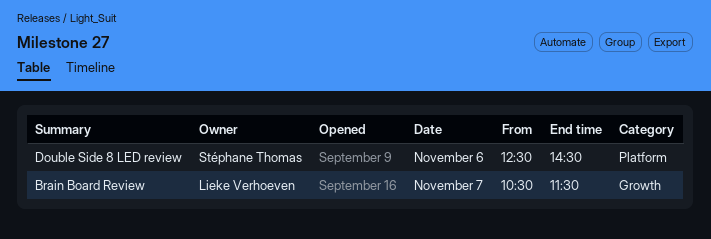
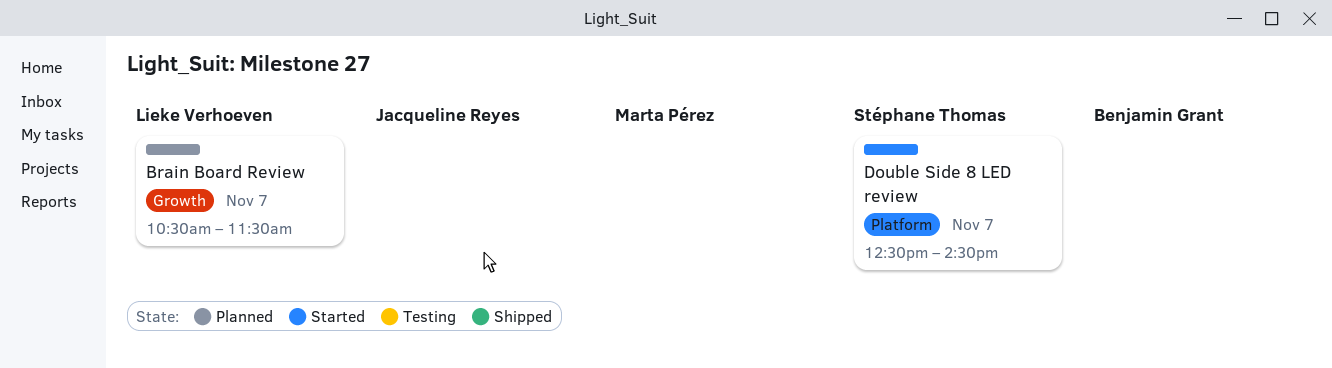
Double Side 8 LED review, day: Nov 6 -> Nov 7

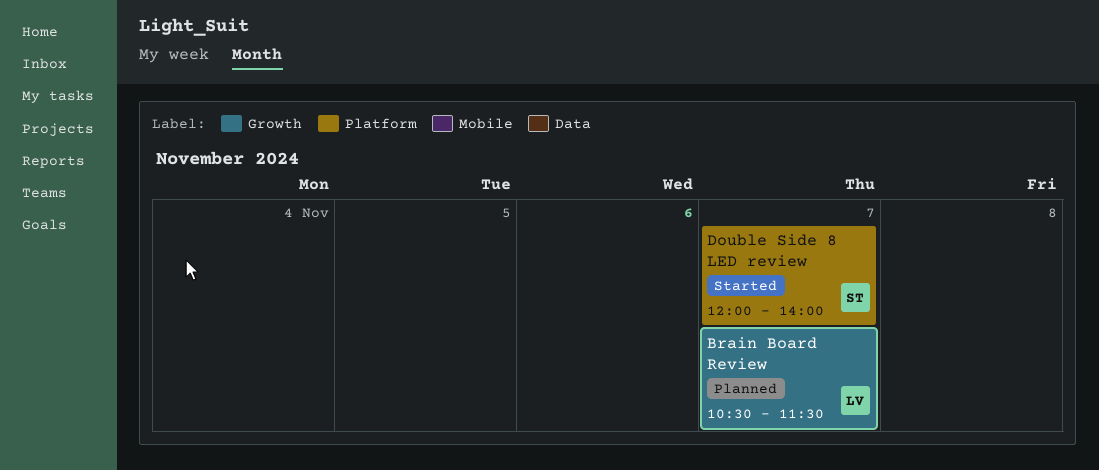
Double Side 8 LED review, begins: 12:30 -> 12:00
Double Side 8 LED review, ends: 14:30 -> 14:00

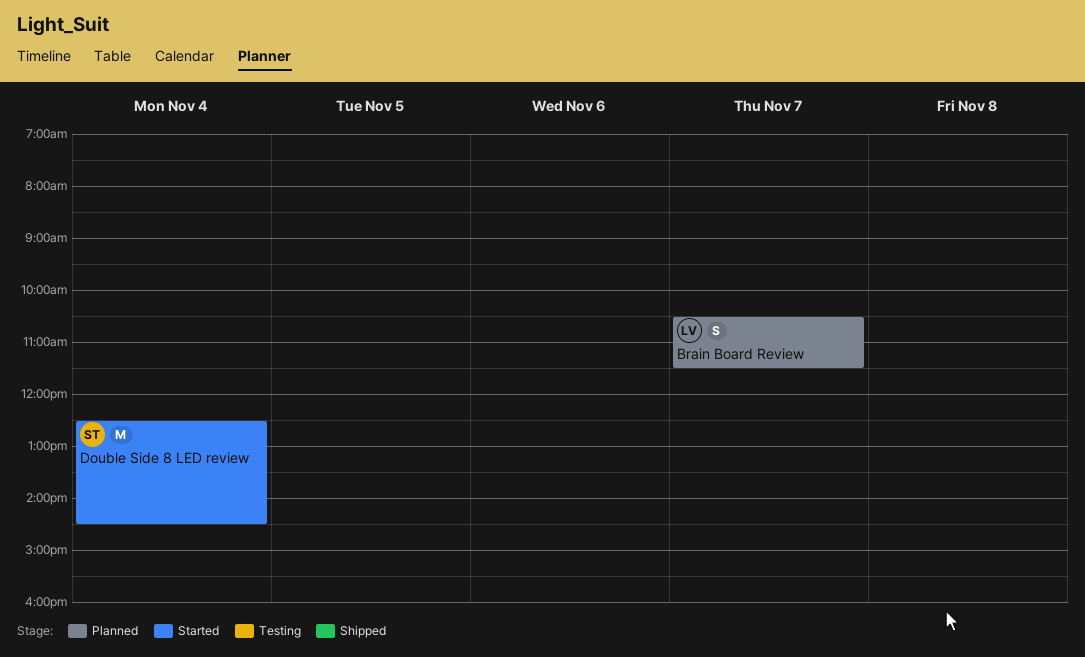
Double Side 8 LED review, day: Nov 7 -> Nov 4
Double Side 8 LED review, begins: 12:00 -> 12:30
Double Side 8 LED review, ends: 14:00 -> 14:30

